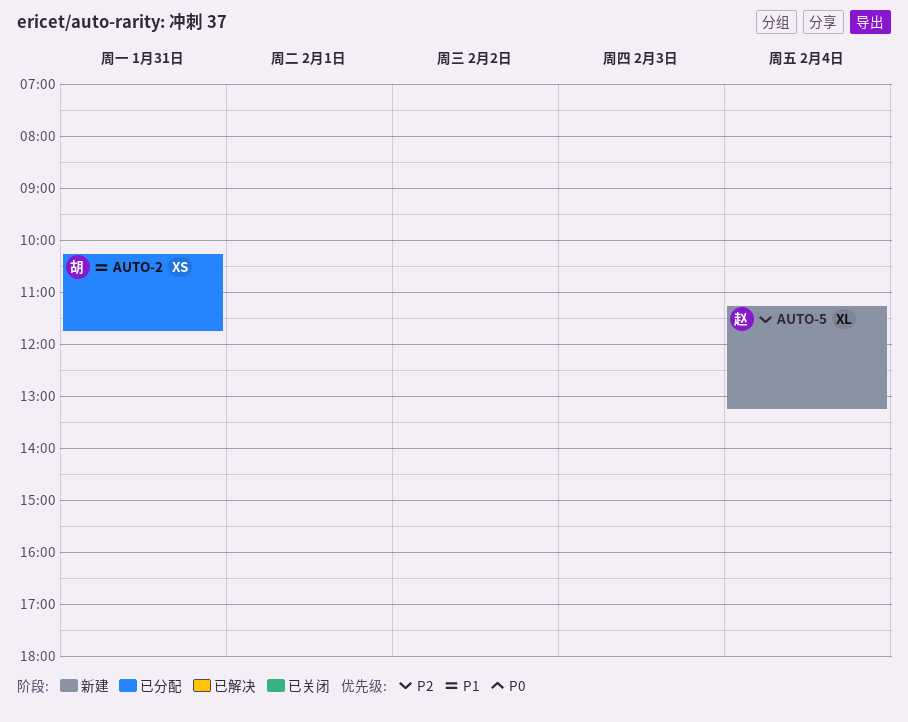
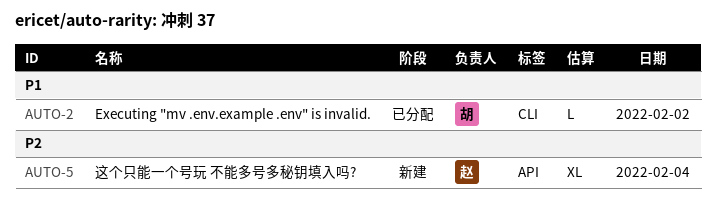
AUTO-2, estimate: XS -> L
AUTO-2, day: Jan 31 -> Feb 2

